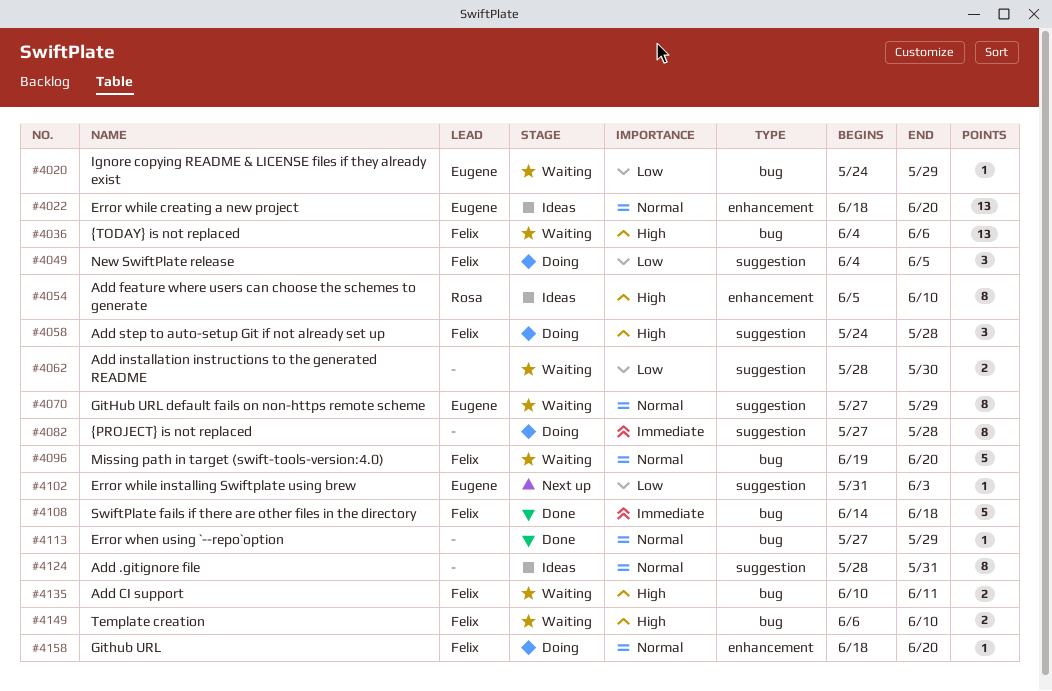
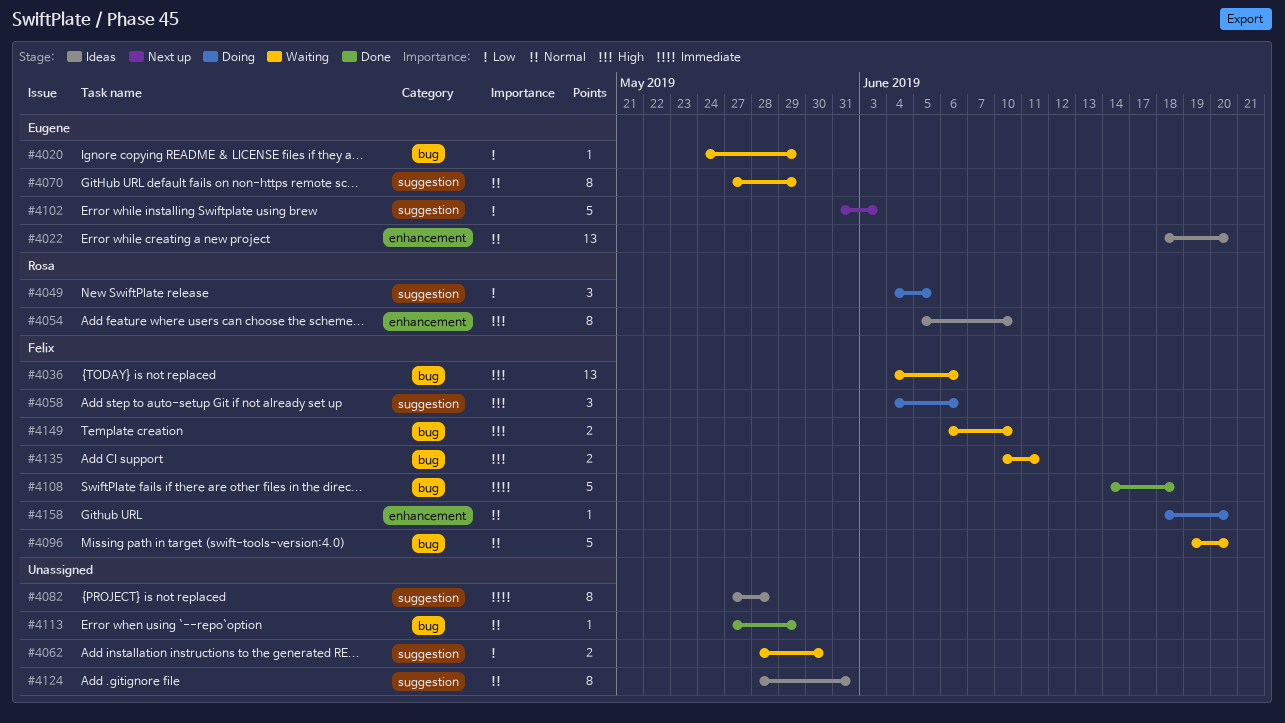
#4049, owner: Felix -> Rosa
#4058, start: May 24 -> Jun 4
#4058, due: May 28 -> Jun 6
#4082, status: Doing -> Ideas
#4102, estimate: 1 -> 5

